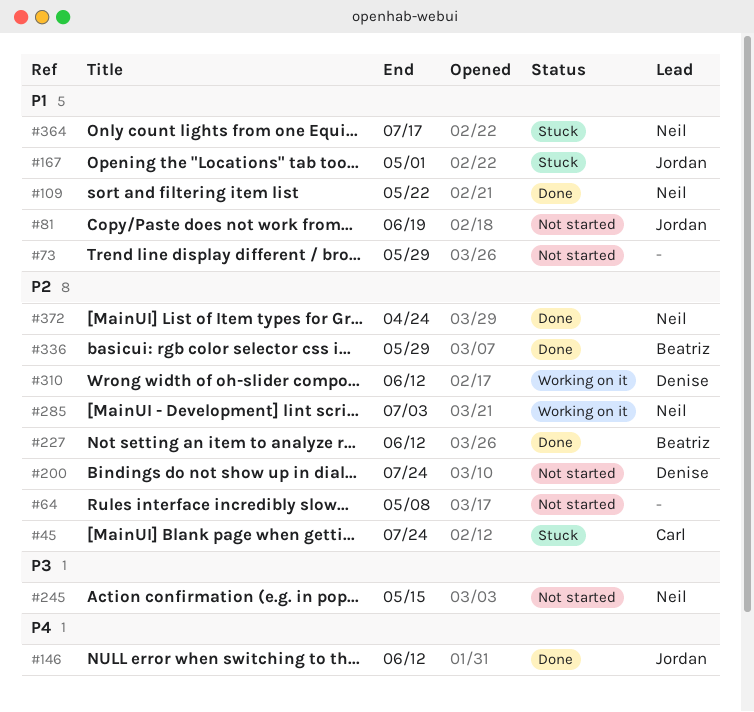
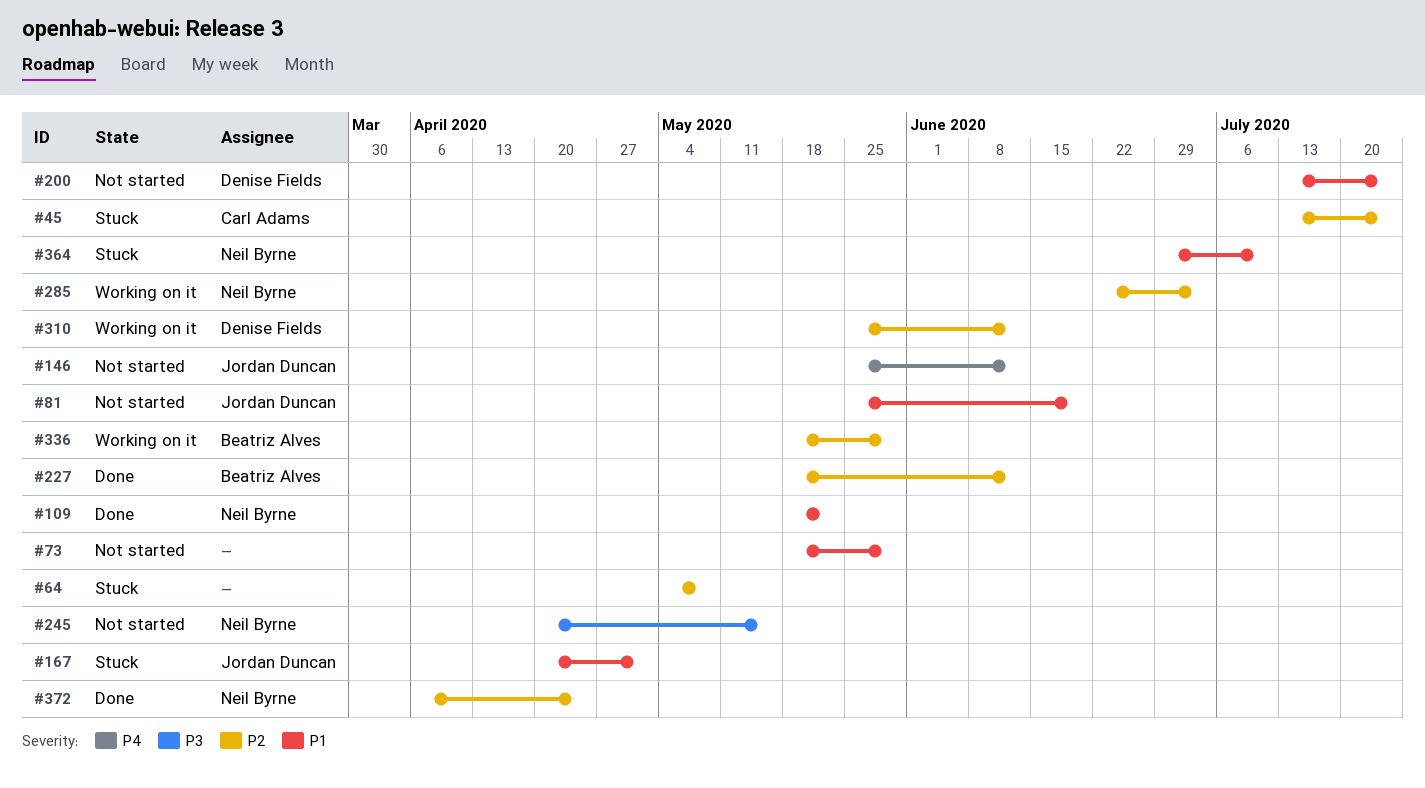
#64, status: Not started -> Stuck
#146, status: Done -> Not started
#200, priority: P2 -> P1
#336, status: Done -> Working on it
#364, due: Jul 17 -> Jul 10

